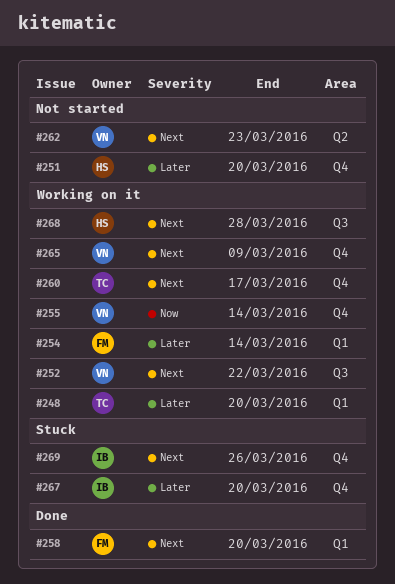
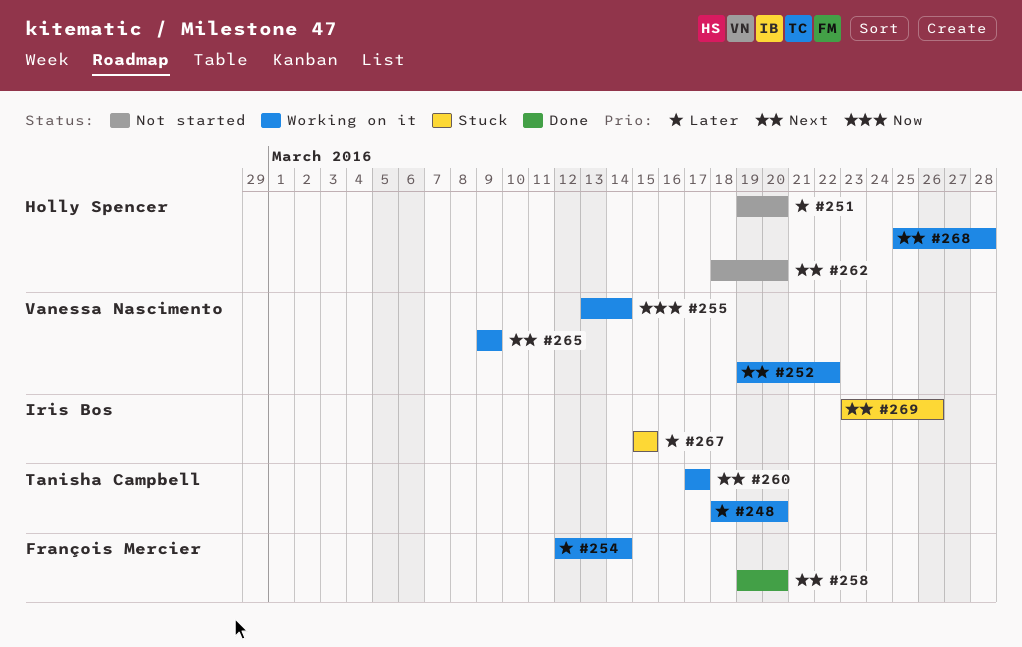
#262, owner: Vanessa Nascimento -> Holly Spencer
#262, due: Mar 23 -> Mar 20
#267, due: Mar 20 -> Mar 15

